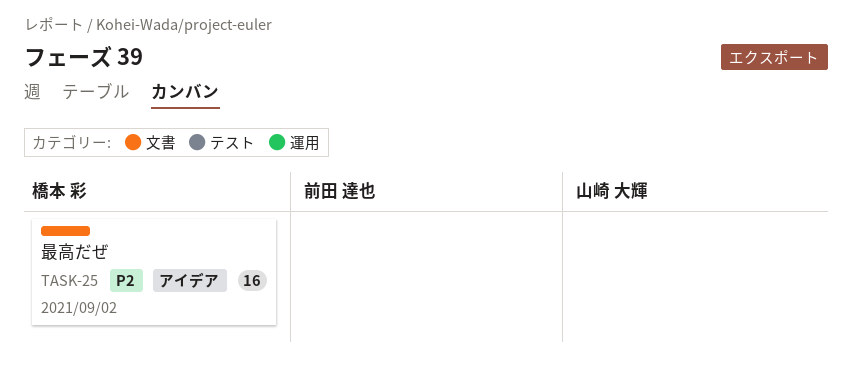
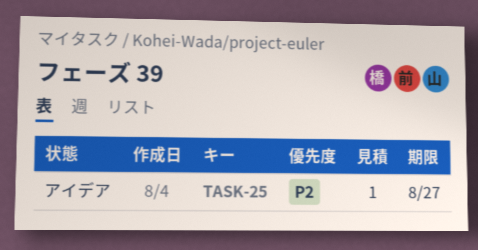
TASK-25, estimate: 16 -> 1
TASK-25, due: Sep 2 -> Aug 27

